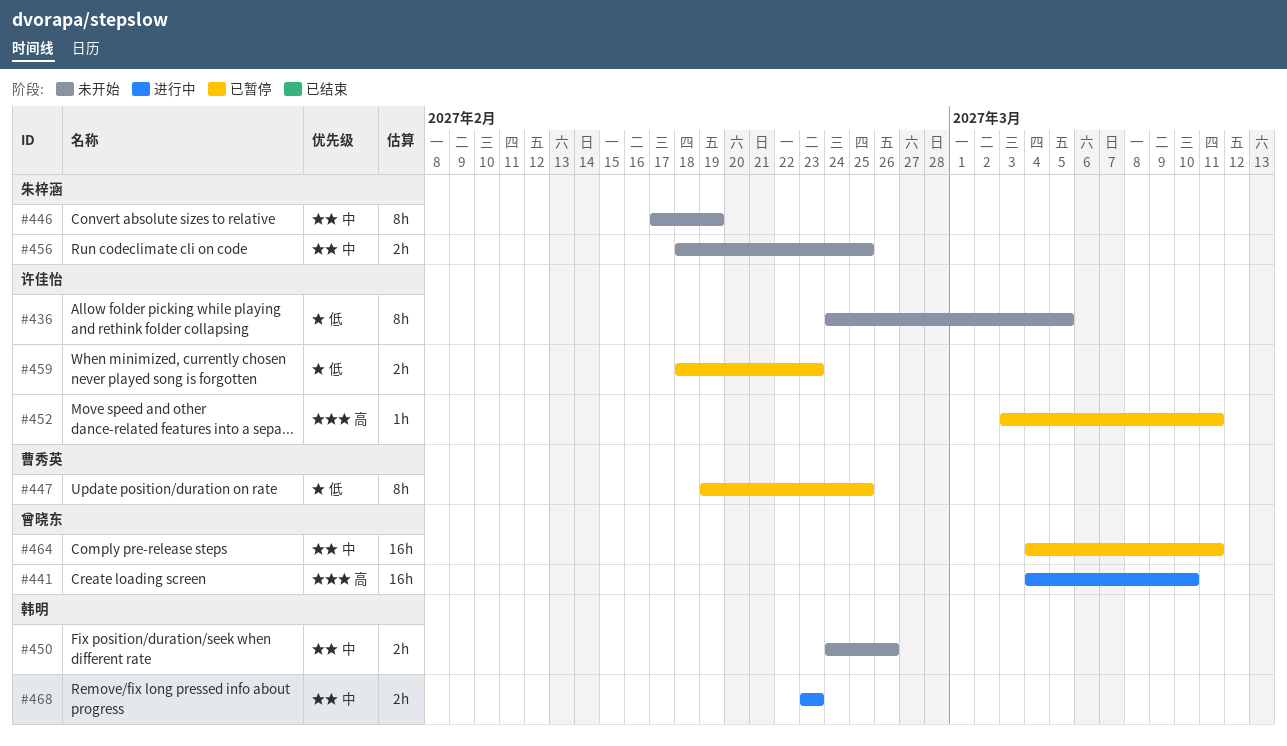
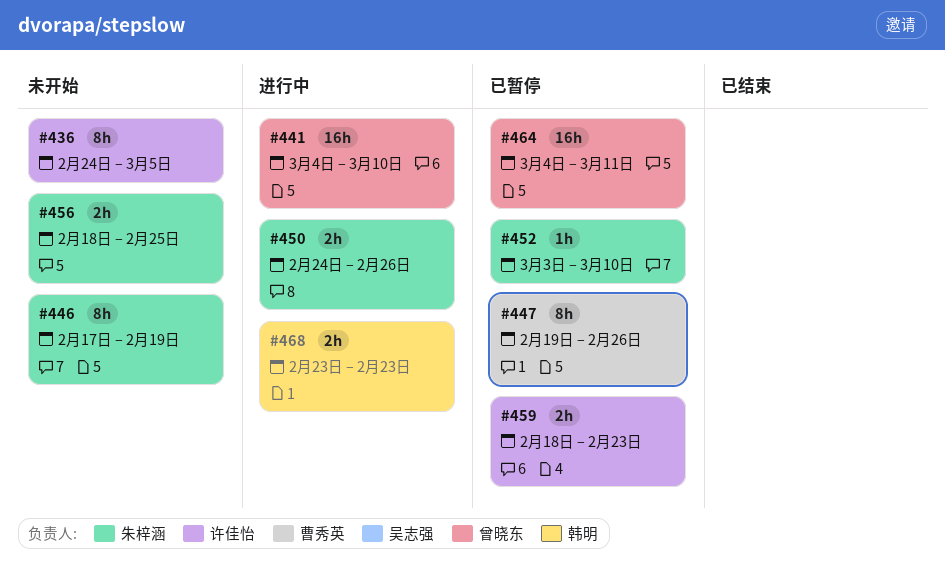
#447, due: Feb 25 -> Feb 26
#450, status: 未开始 -> 进行中
#450, owner: 韩明 -> 朱梓涵
#452, owner: 许佳怡 -> 朱梓涵
#452, due: Mar 11 -> Mar 10

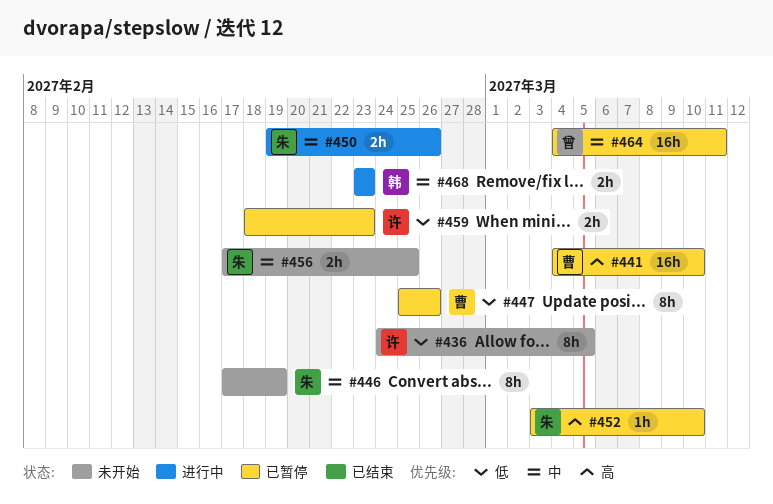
#441, status: 进行中 -> 已暂停
#441, owner: 曾晓东 -> 曹秀英
#447, start: Feb 19 -> Feb 25
#450, start: Feb 24 -> Feb 19
#456, start: Feb 18 -> Feb 17

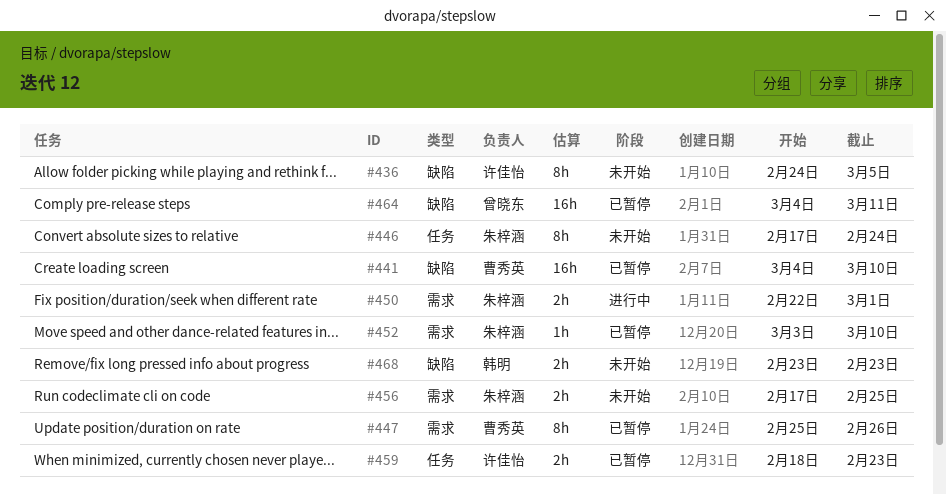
#446, due: Feb 19 -> Feb 24
#450, start: Feb 19 -> Feb 22
#450, due: Feb 26 -> Mar 1
#468, status: 进行中 -> 未开始

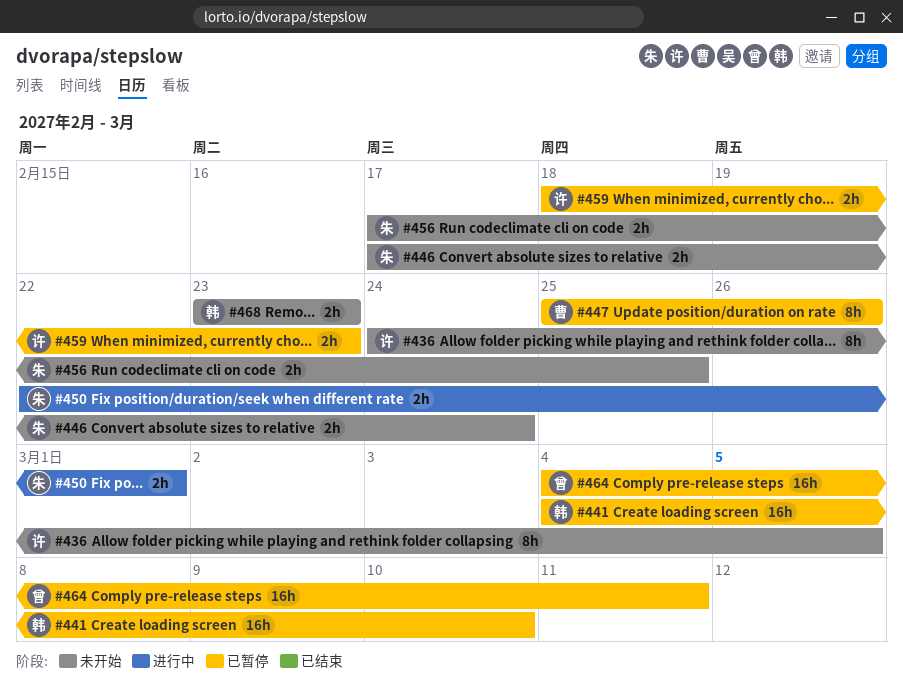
#441, owner: 曹秀英 -> 韩明
#446, estimate: 8h -> 2h
#452: present -> none

